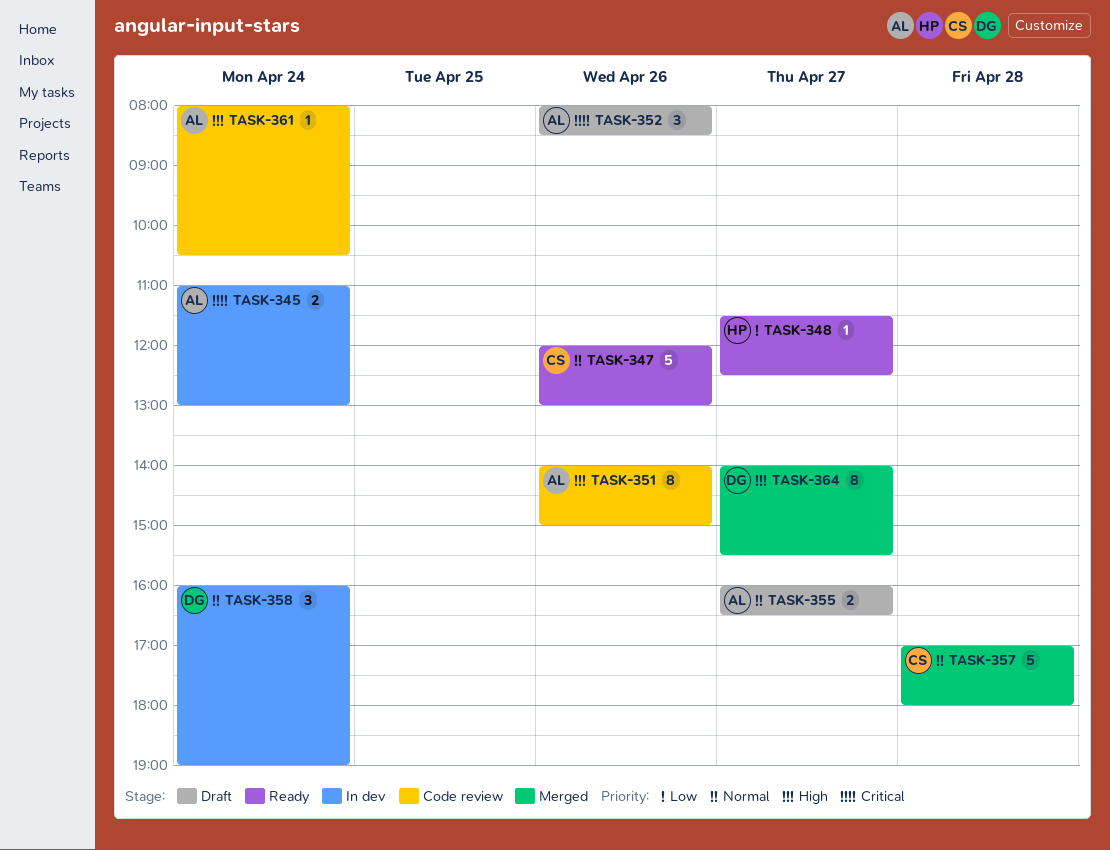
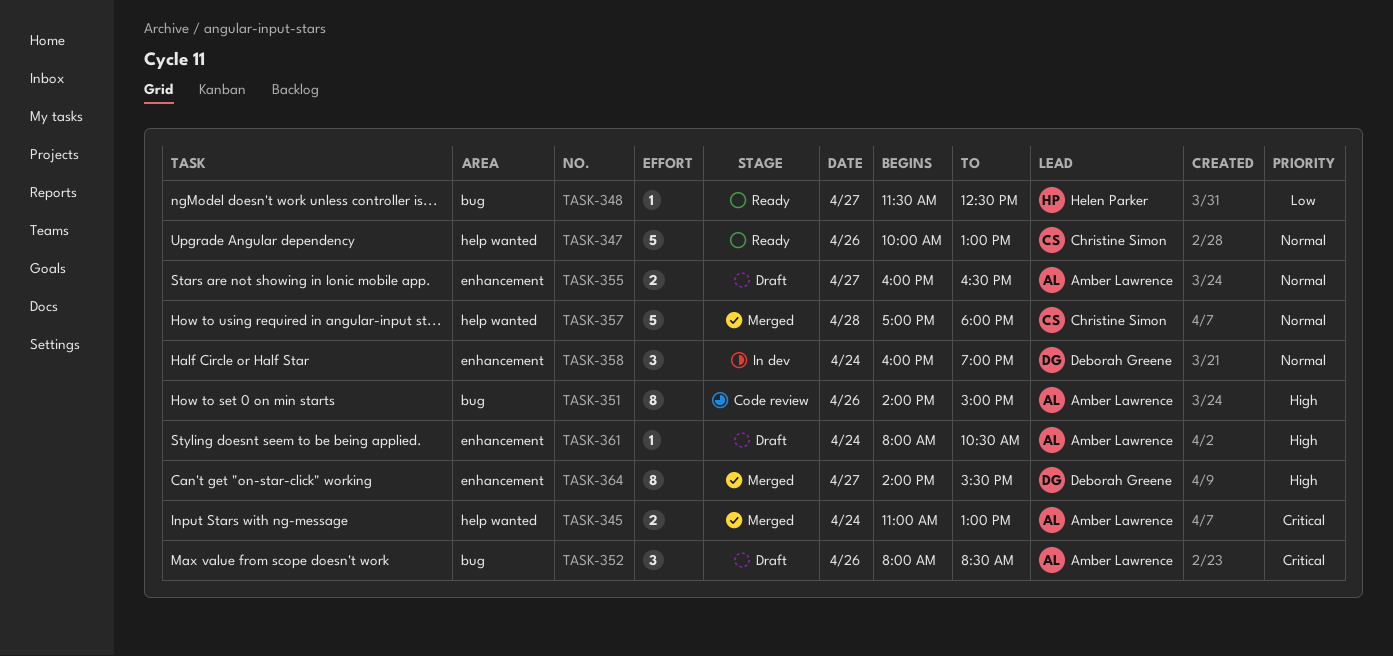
TASK-345, status: In dev -> Merged
TASK-347, begins: 12:00 -> 10:00
TASK-361, status: Code review -> Draft

